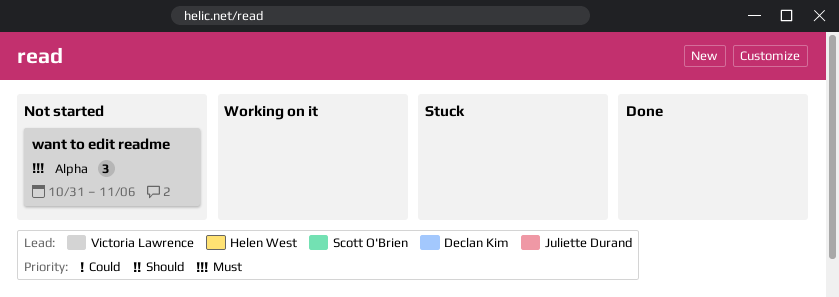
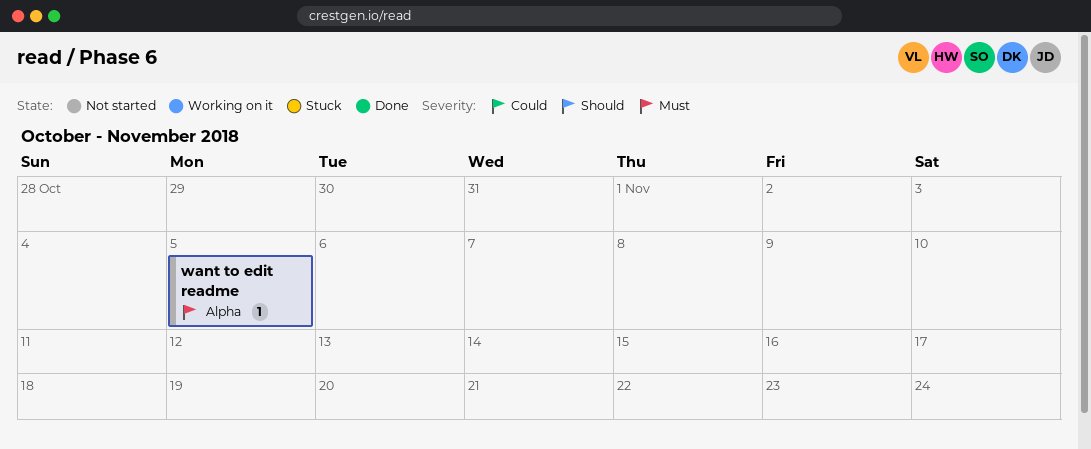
want to edit readme, estimate: 3 -> 1
want to edit readme, due: Nov 6 -> Nov 5

